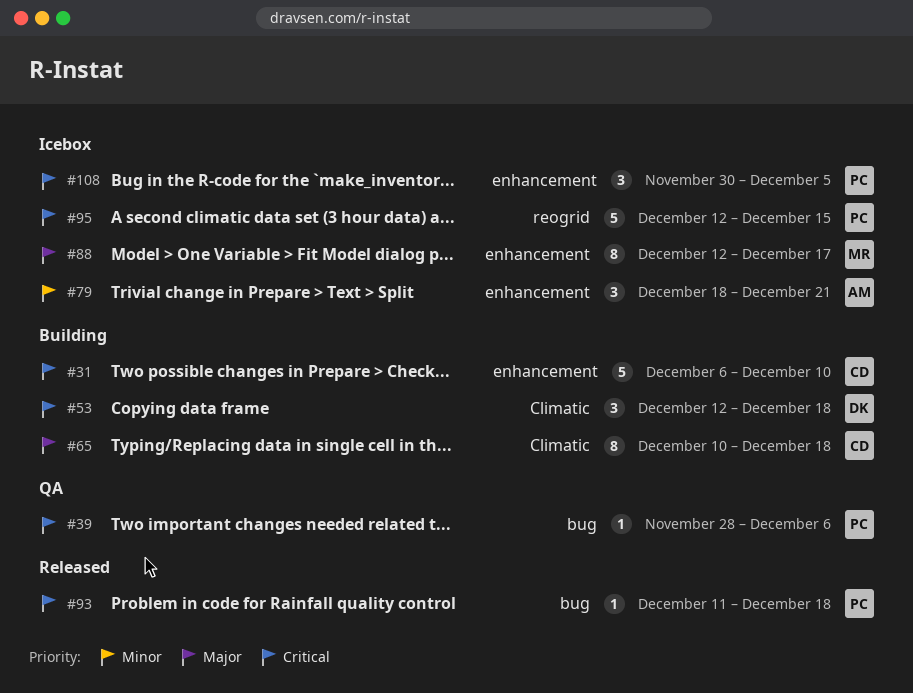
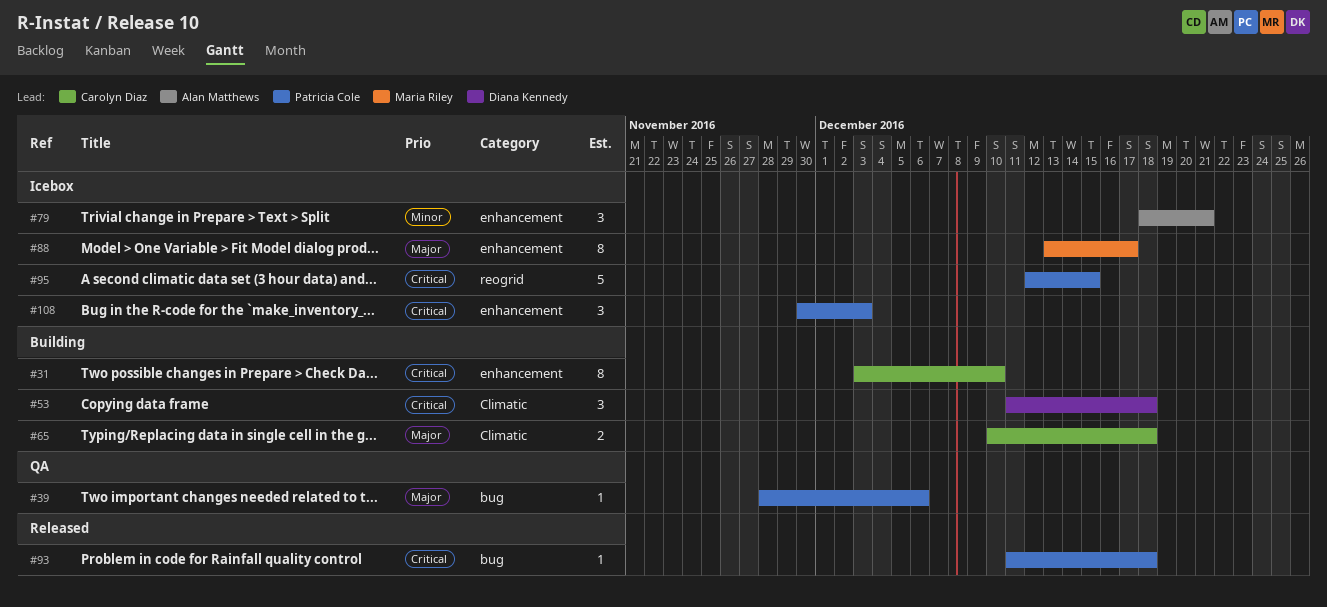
#31, estimate: 5 -> 8
#31, start: Dec 6 -> Dec 3
#39, priority: Critical -> Major
#53, start: Dec 12 -> Dec 11
#65, estimate: 8 -> 2
#88, start: Dec 12 -> Dec 13
#108, due: Dec 5 -> Dec 3

